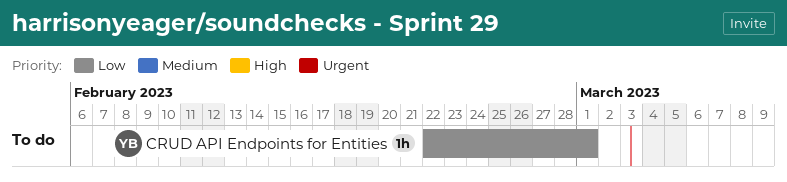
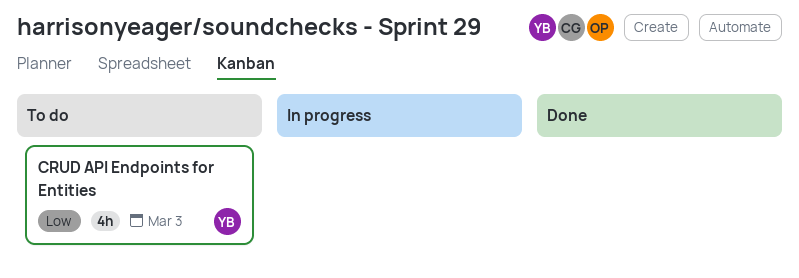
CRUD API Endpoints for Entities, estimate: 1h -> 4h
CRUD API Endpoints for Entities, due: Mar 1 -> Mar 3

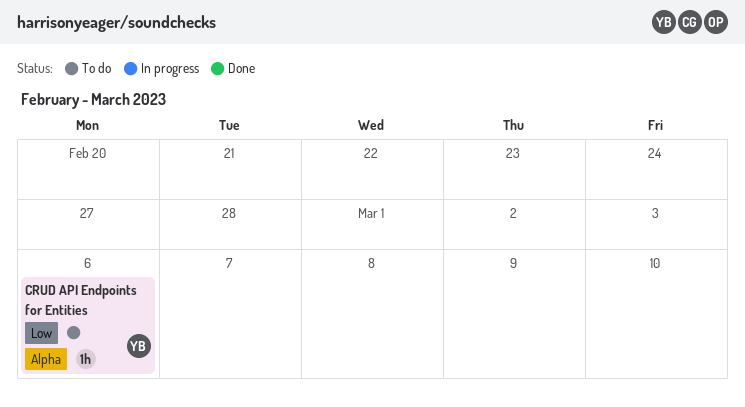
CRUD API Endpoints for Entities, estimate: 4h -> 1h
CRUD API Endpoints for Entities, due: Mar 3 -> Mar 6

